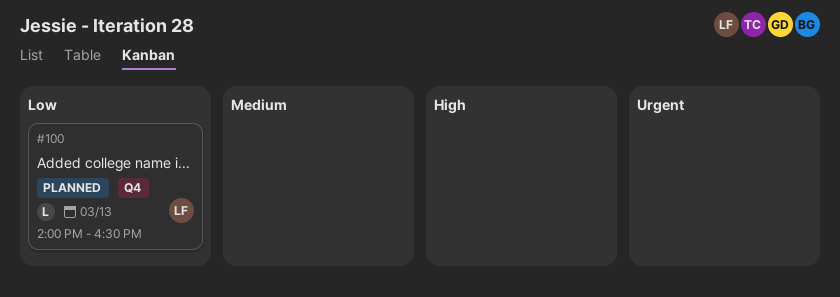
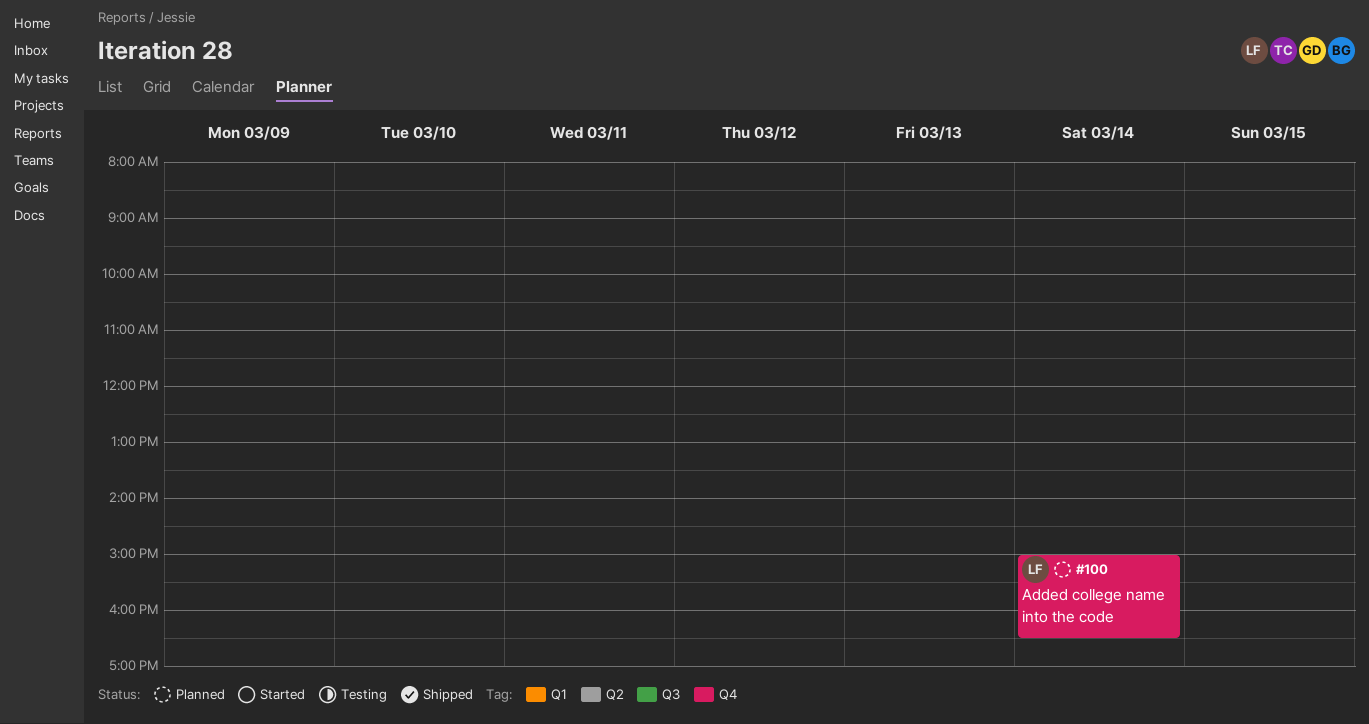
#100, day: Mar 13 -> Mar 14
#100, begins: 14:00 -> 15:00

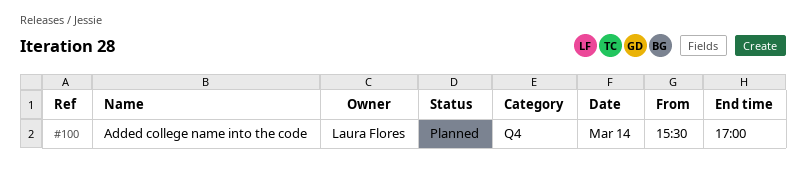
#100, begins: 15:00 -> 15:30
#100, ends: 16:30 -> 17:00

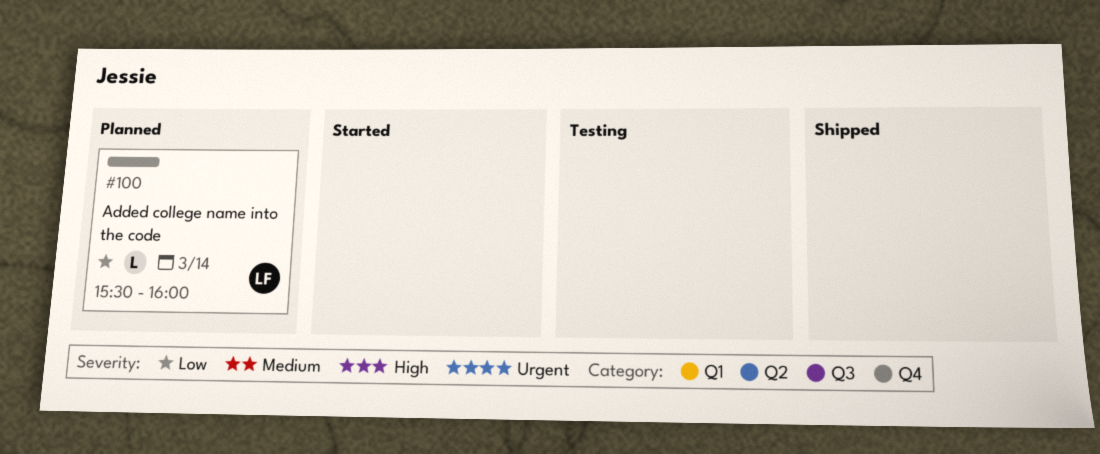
#100, ends: 17:00 -> 16:00

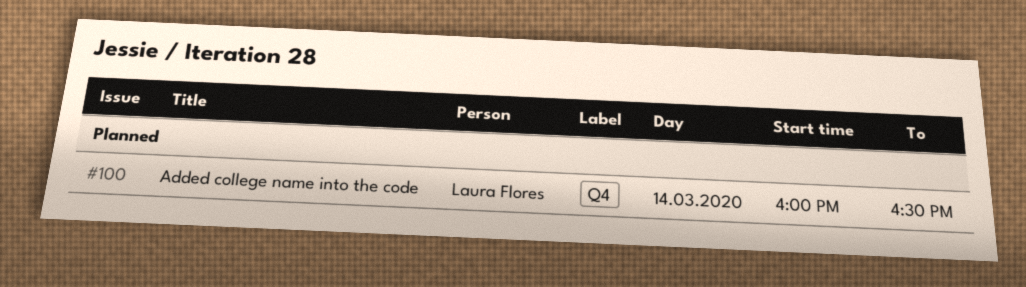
#100, begins: 15:30 -> 16:00
#100, ends: 16:00 -> 16:30

